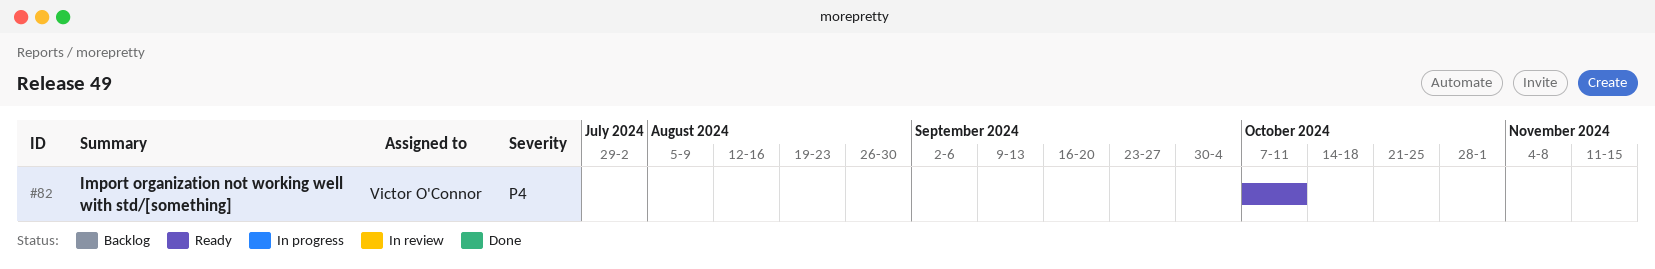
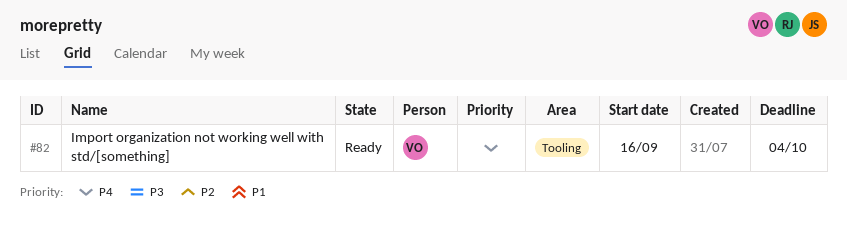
#82, start: Oct 7 -> Sep 16
#82, due: Oct 11 -> Oct 4

